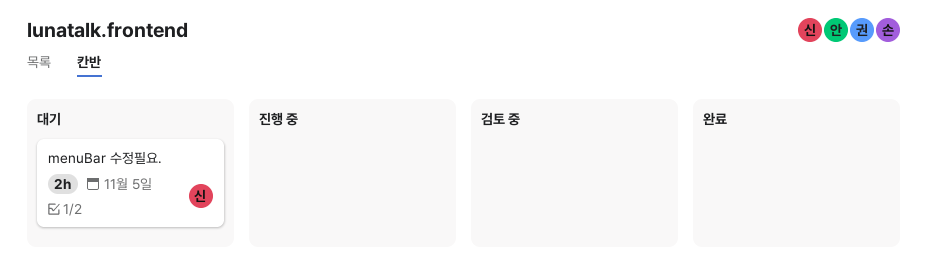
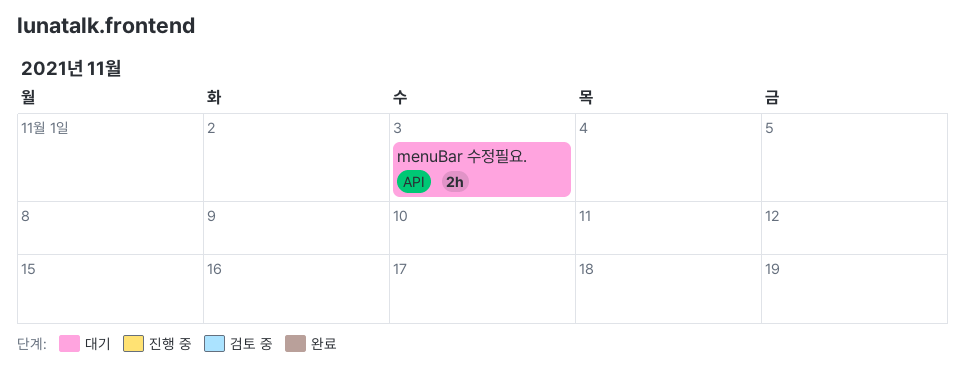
menuBar 수정필요., due: Nov 5 -> Nov 3

